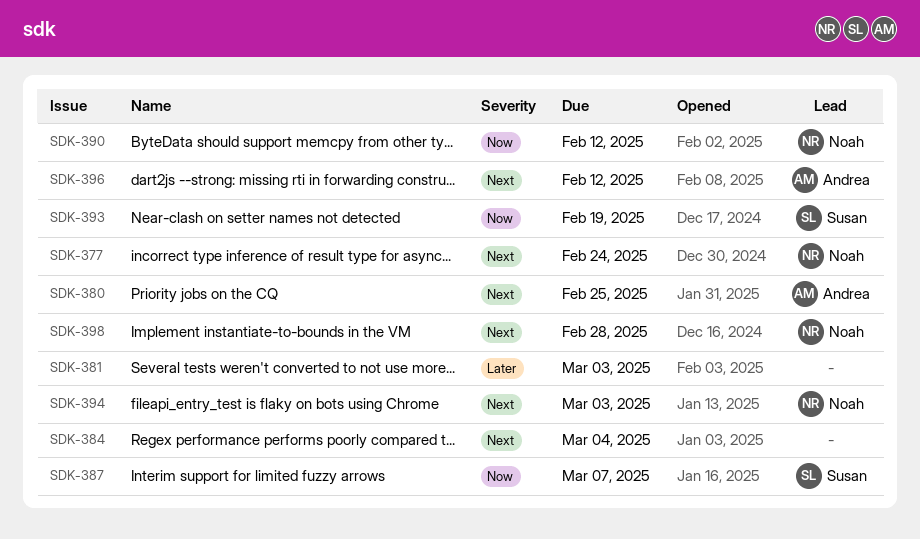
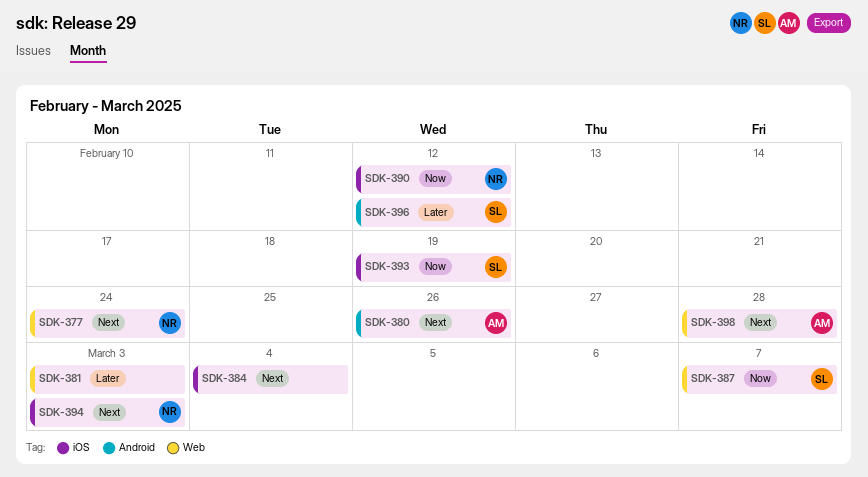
SDK-380, due: Feb 25 -> Feb 26
SDK-396, owner: Andrea -> Susan
SDK-396, priority: Next -> Later
SDK-398, owner: Noah -> Andrea

